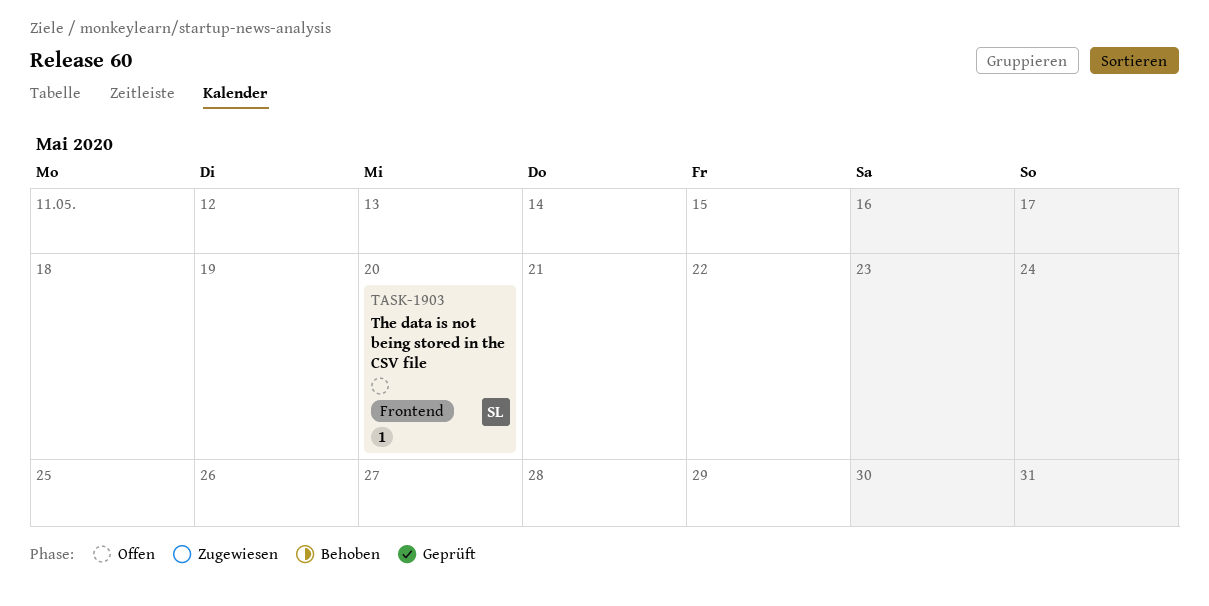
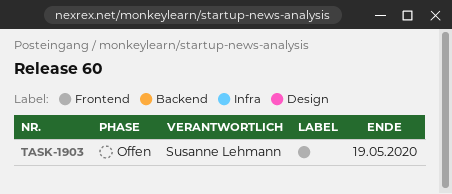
TASK-1903, due: May 20 -> May 19

